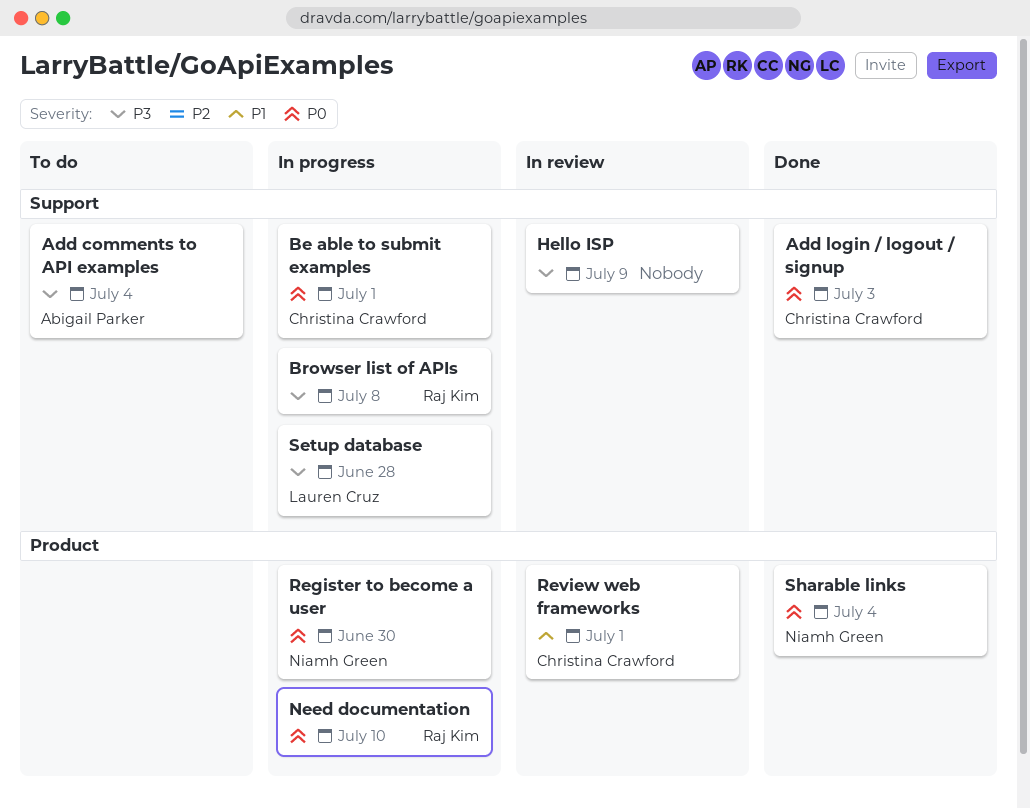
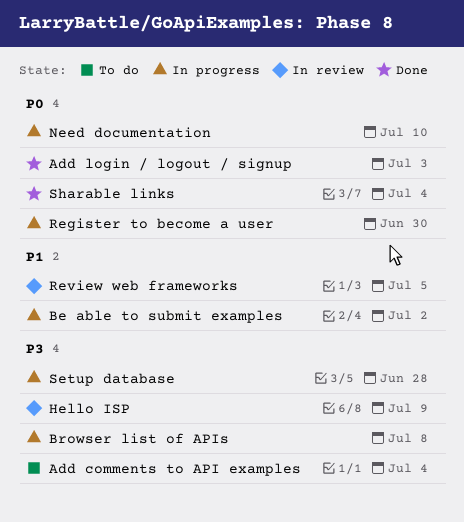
Be able to submit examples, priority: P0 -> P1
Be able to submit examples, due: Jul 1 -> Jul 2
Review web frameworks, due: Jul 1 -> Jul 5

